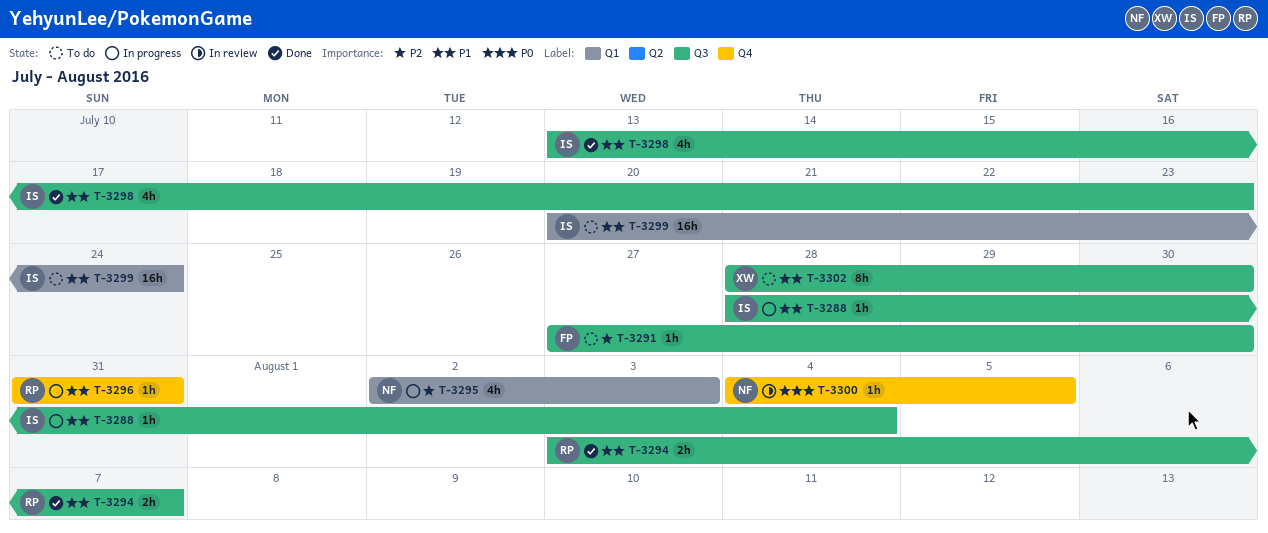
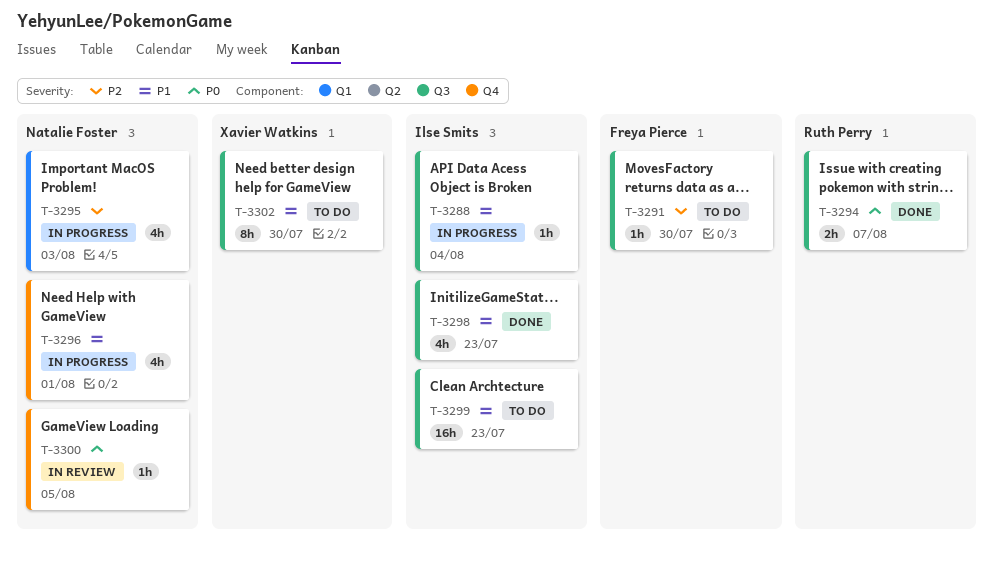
T-3294, priority: P1 -> P0
T-3296, owner: Ruth Perry -> Natalie Foster
T-3296, estimate: 1h -> 4h
T-3296, due: Jul 31 -> Aug 1
T-3299, label: Q1 -> Q3
T-3299, due: Jul 24 -> Jul 23

